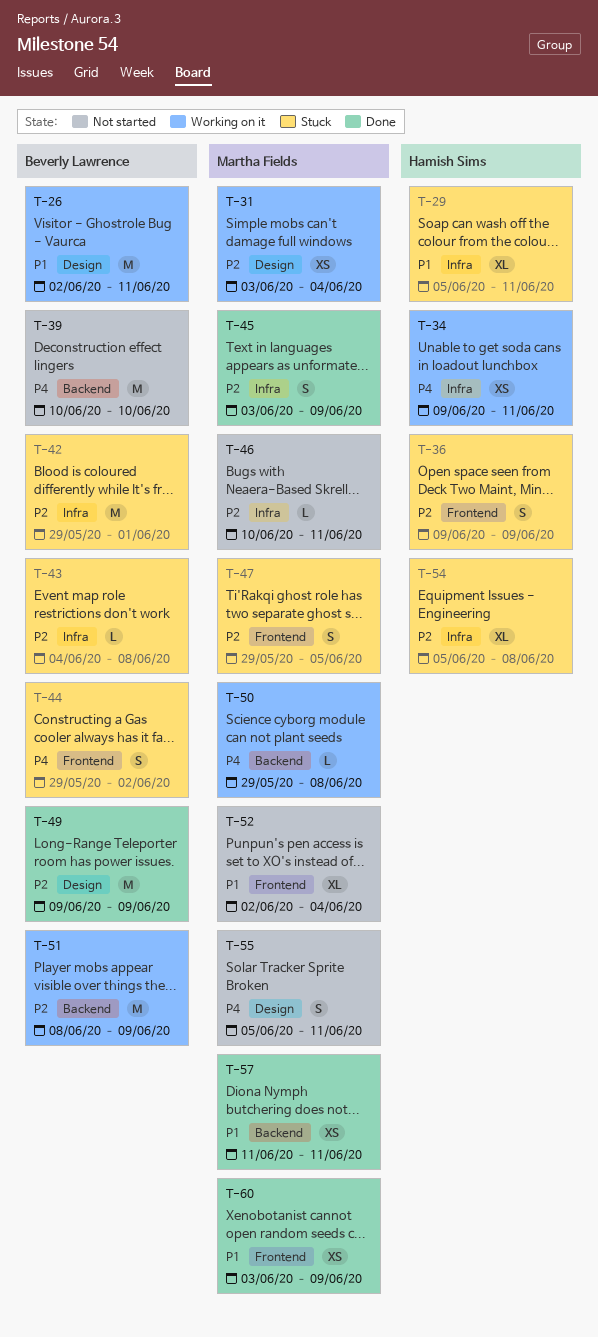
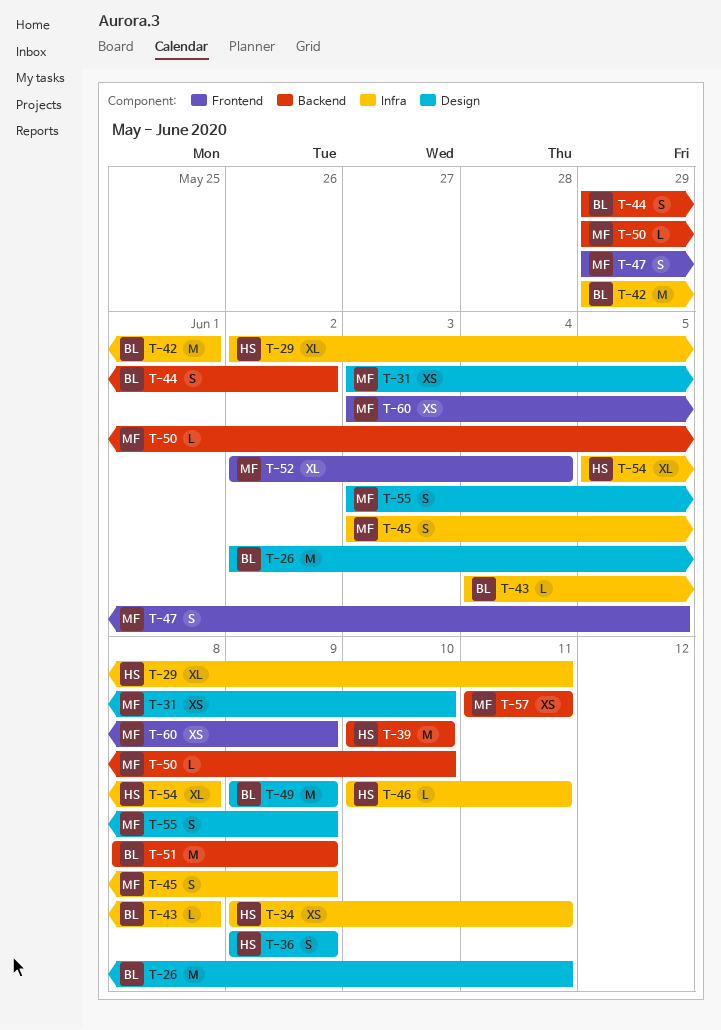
T-29, start: Jun 5 -> Jun 2
T-31, due: Jun 4 -> Jun 10
T-36, label: Frontend -> Design
T-39, owner: Beverly Lawrence -> Hamish Sims
T-44, label: Frontend -> Backend
T-46, owner: Martha Fields -> Hamish Sims
T-50, due: Jun 8 -> Jun 10
T-55, start: Jun 5 -> Jun 3
T-55, due: Jun 11 -> Jun 9

